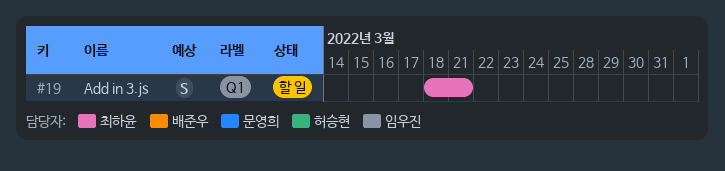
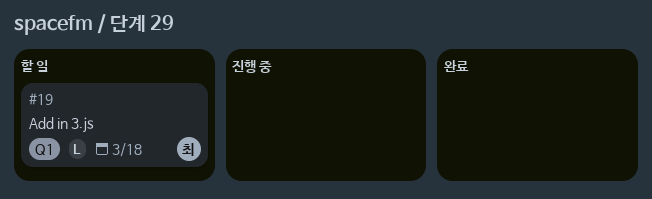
#19, estimate: S -> L
#19, due: Mar 21 -> Mar 18

